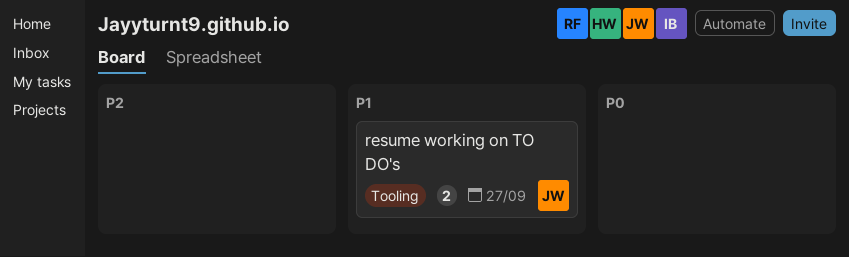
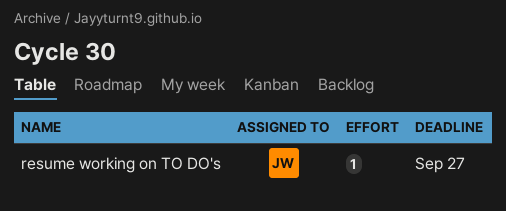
resume working on TO DO's, estimate: 2 -> 1

